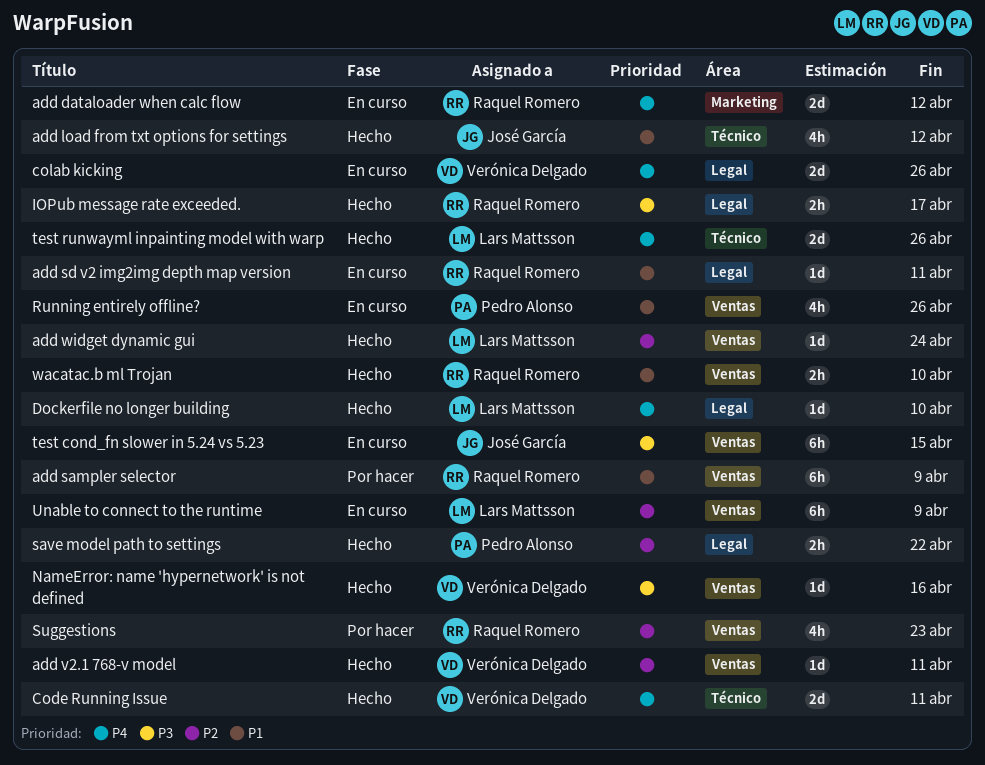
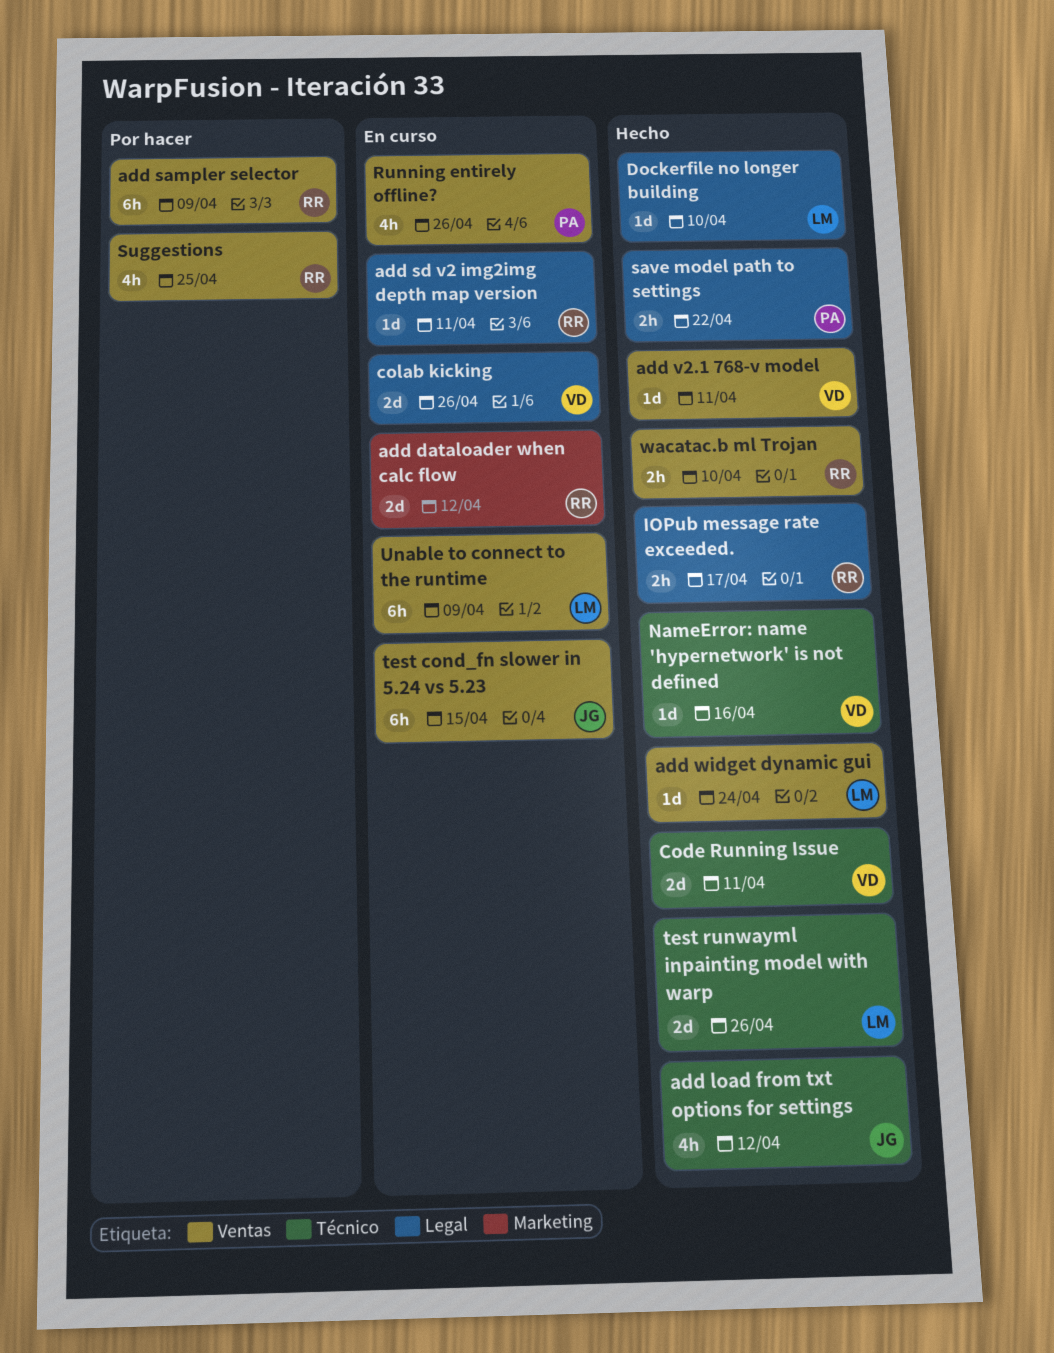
NameError: name 'hypernetwork' is not defined, label: Ventas -> Técnico
Suggestions, due: Apr 23 -> Apr 25

